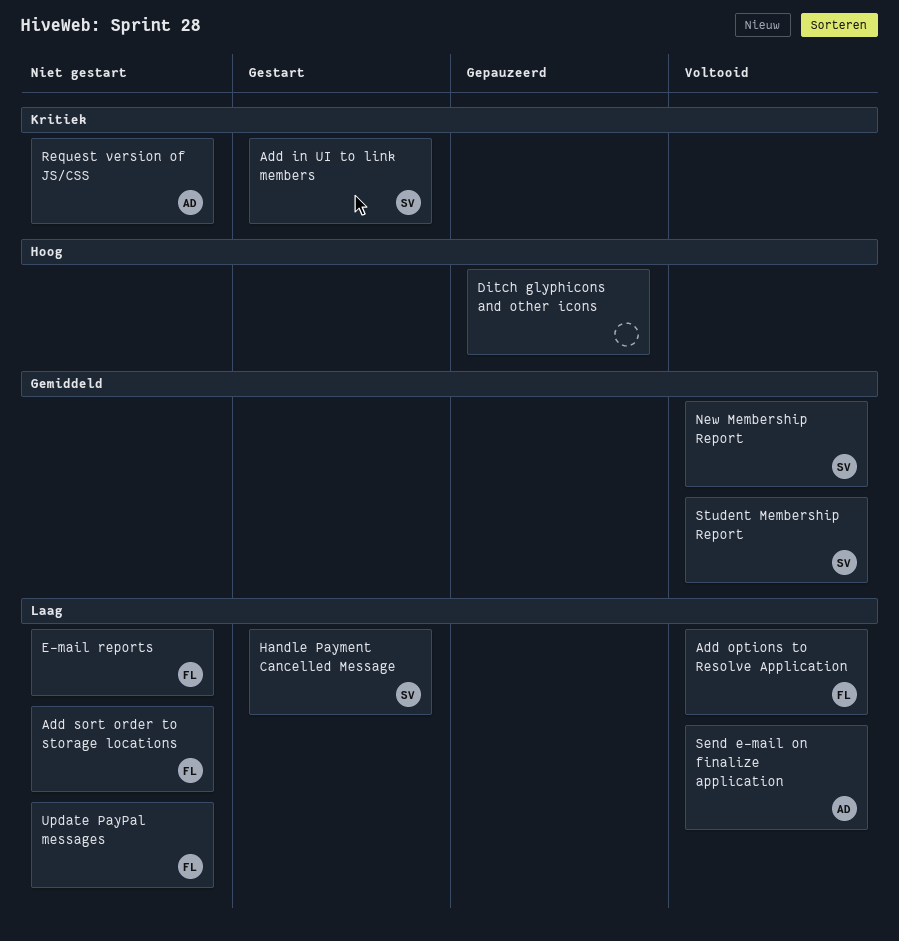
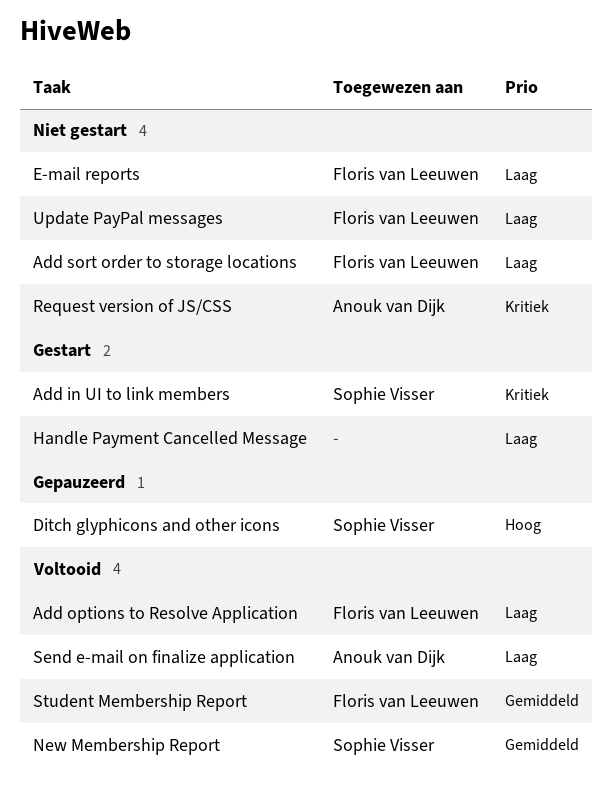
Ditch glyphicons and other icons, owner: none -> Sophie Visser
Handle Payment Cancelled Message, owner: Sophie Visser -> none
Student Membership Report, owner: Sophie Visser -> Floris van Leeuwen

